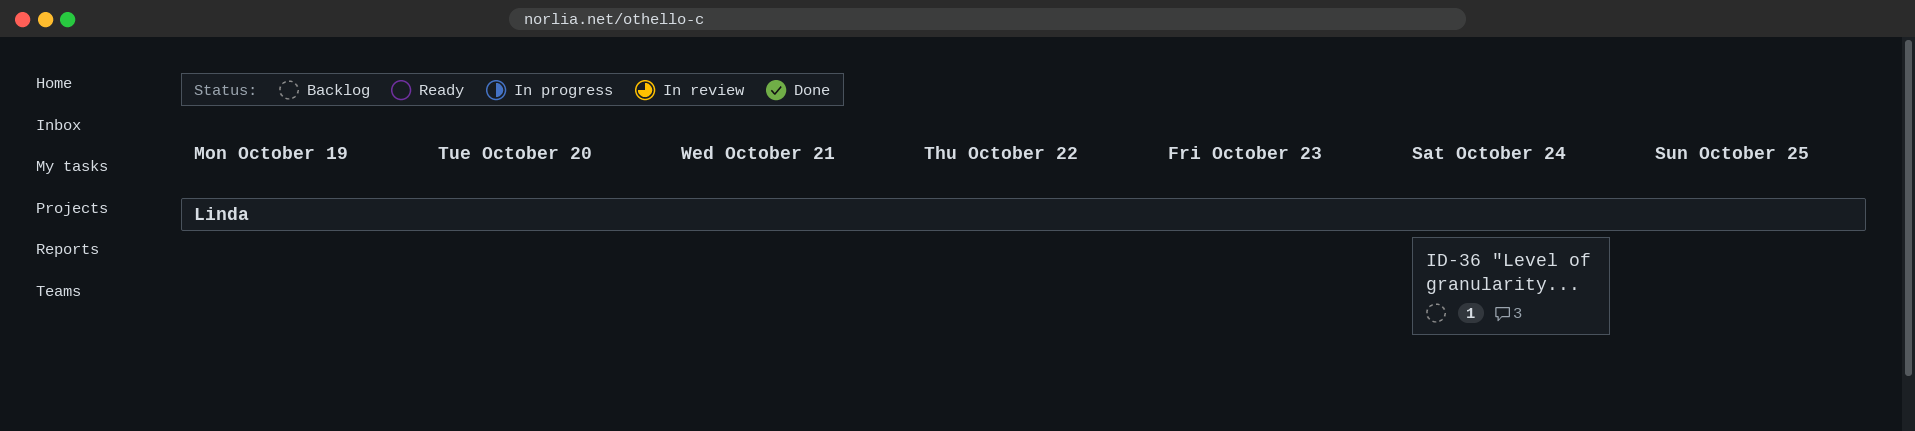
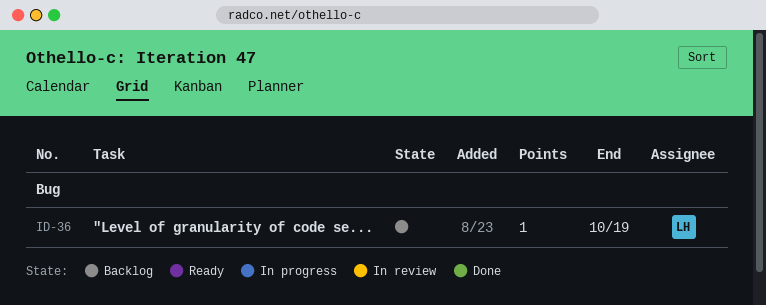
ID-36, due: Oct 24 -> Oct 19

